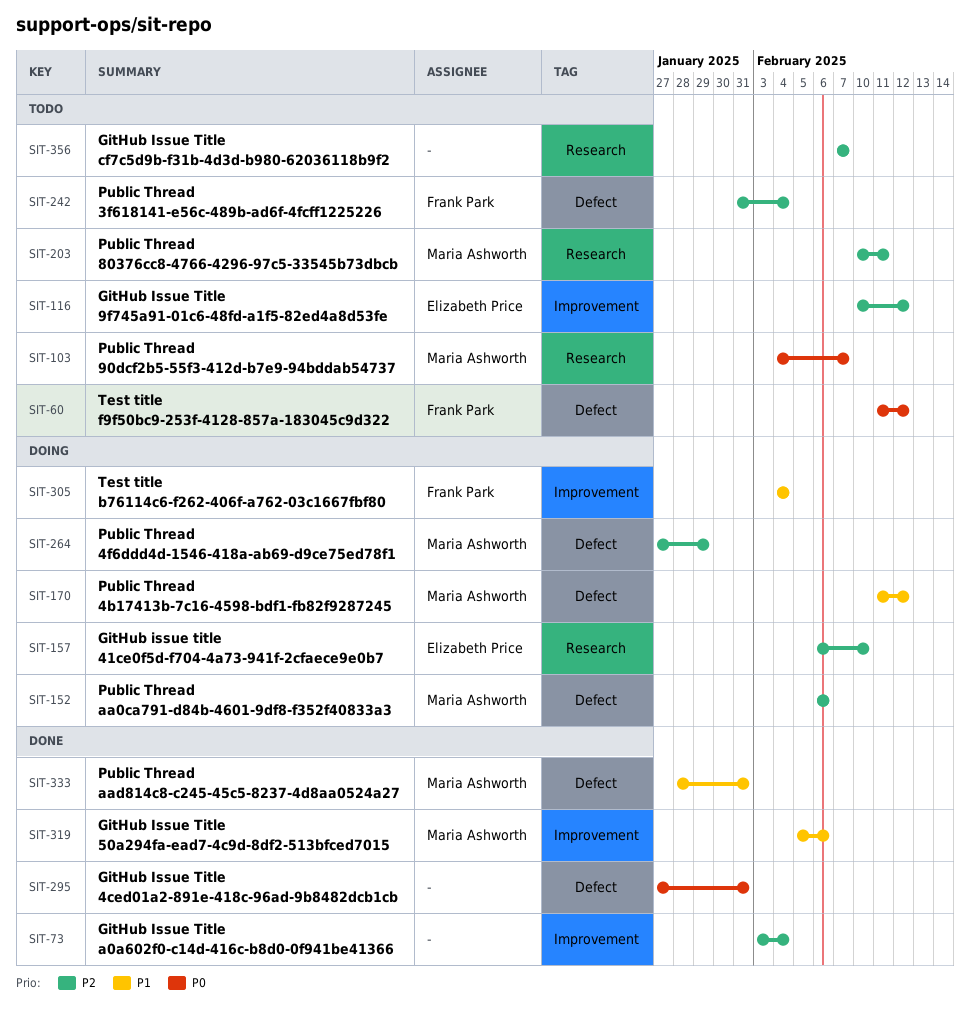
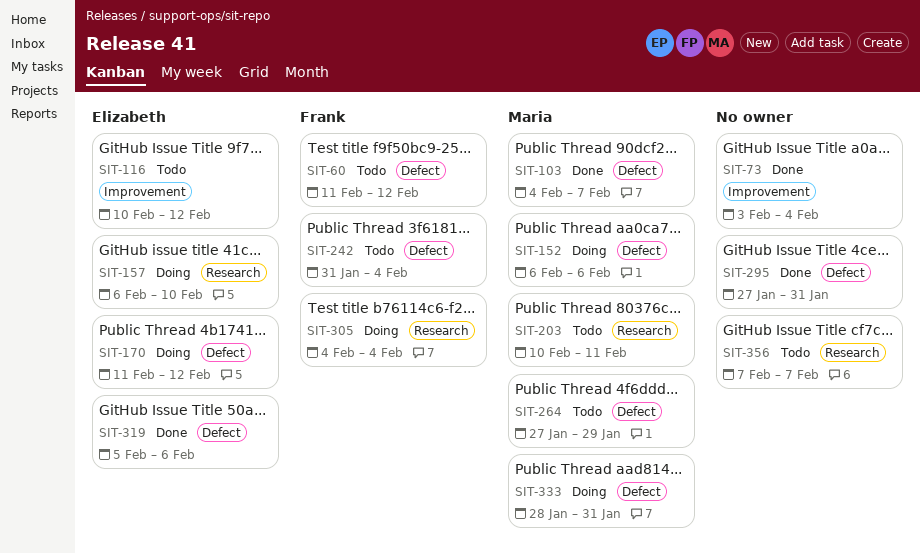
SIT-103, status: Todo -> Done
SIT-103, label: Research -> Defect
SIT-170, owner: Maria Ashworth -> Elizabeth Price
SIT-264, status: Doing -> Todo
SIT-305, label: Improvement -> Research
SIT-319, owner: Maria Ashworth -> Elizabeth Price
SIT-319, label: Improvement -> Defect
SIT-333, status: Done -> Doing

